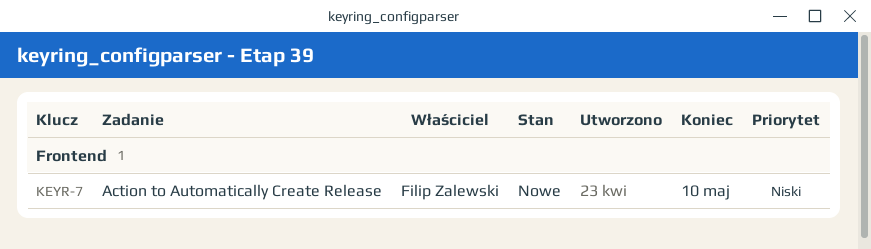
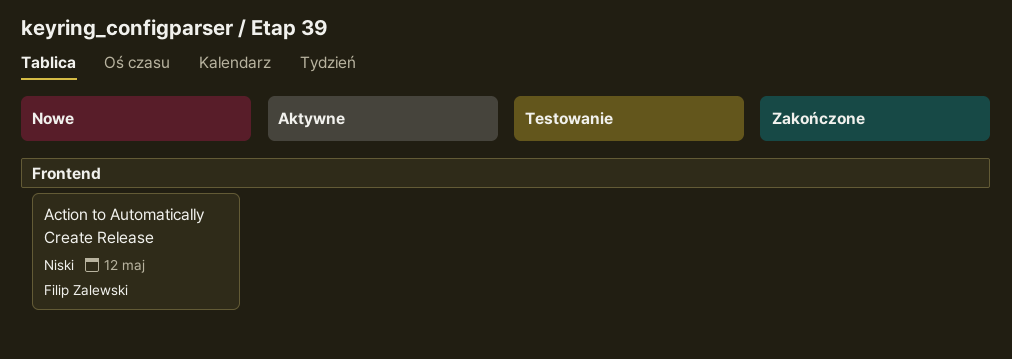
Action to Automatically Create Release, due: May 10 -> May 12

